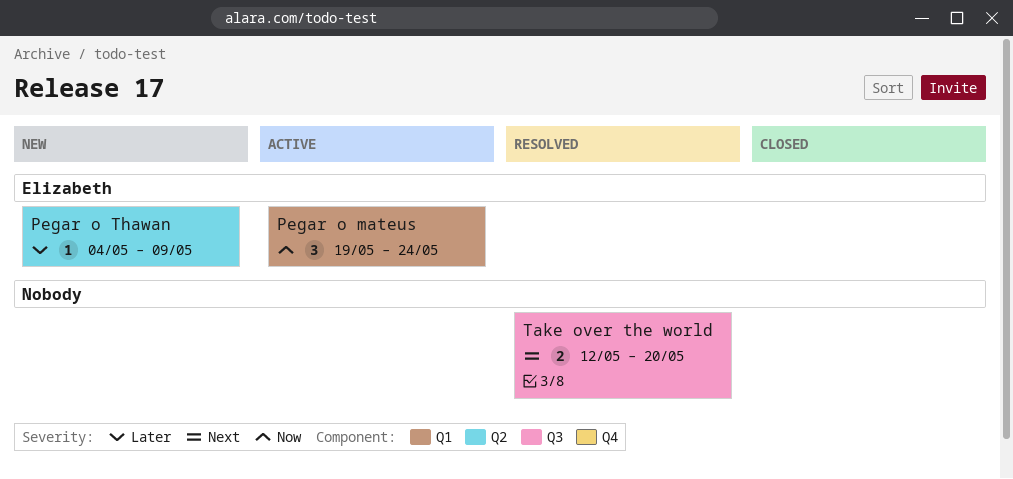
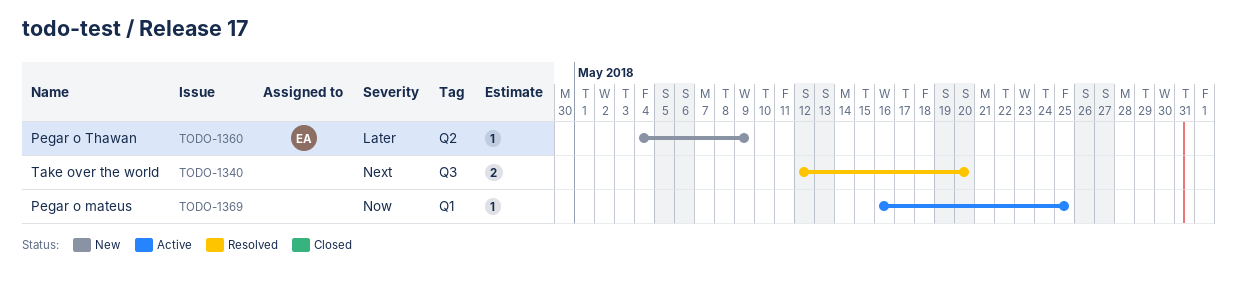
Pegar o mateus, owner: Elizabeth -> none
Pegar o mateus, estimate: 3 -> 1
Pegar o mateus, start: May 19 -> May 16
Pegar o mateus, due: May 24 -> May 25

